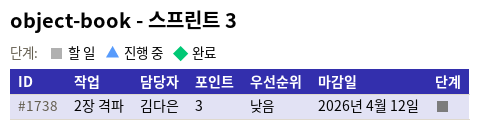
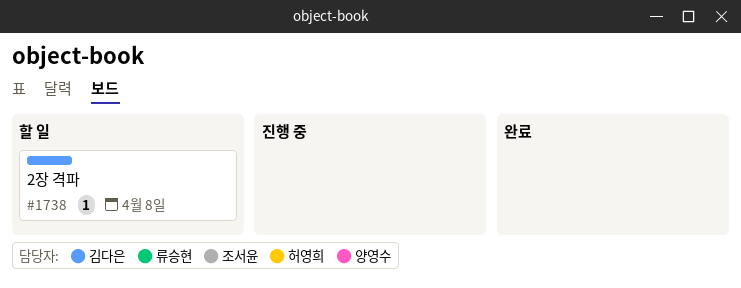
#1738, estimate: 3 -> 1
#1738, due: Apr 12 -> Apr 8

